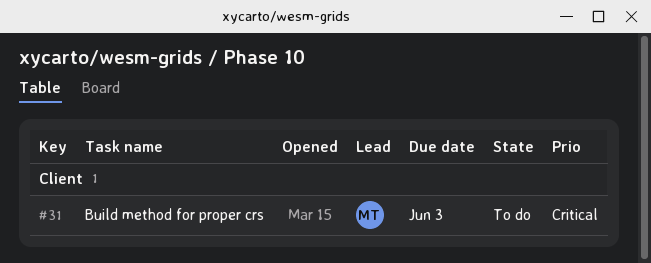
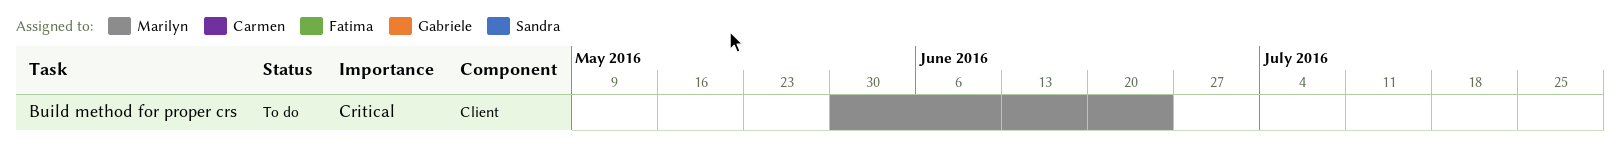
Build method for proper crs, due: Jun 3 -> Jun 24

